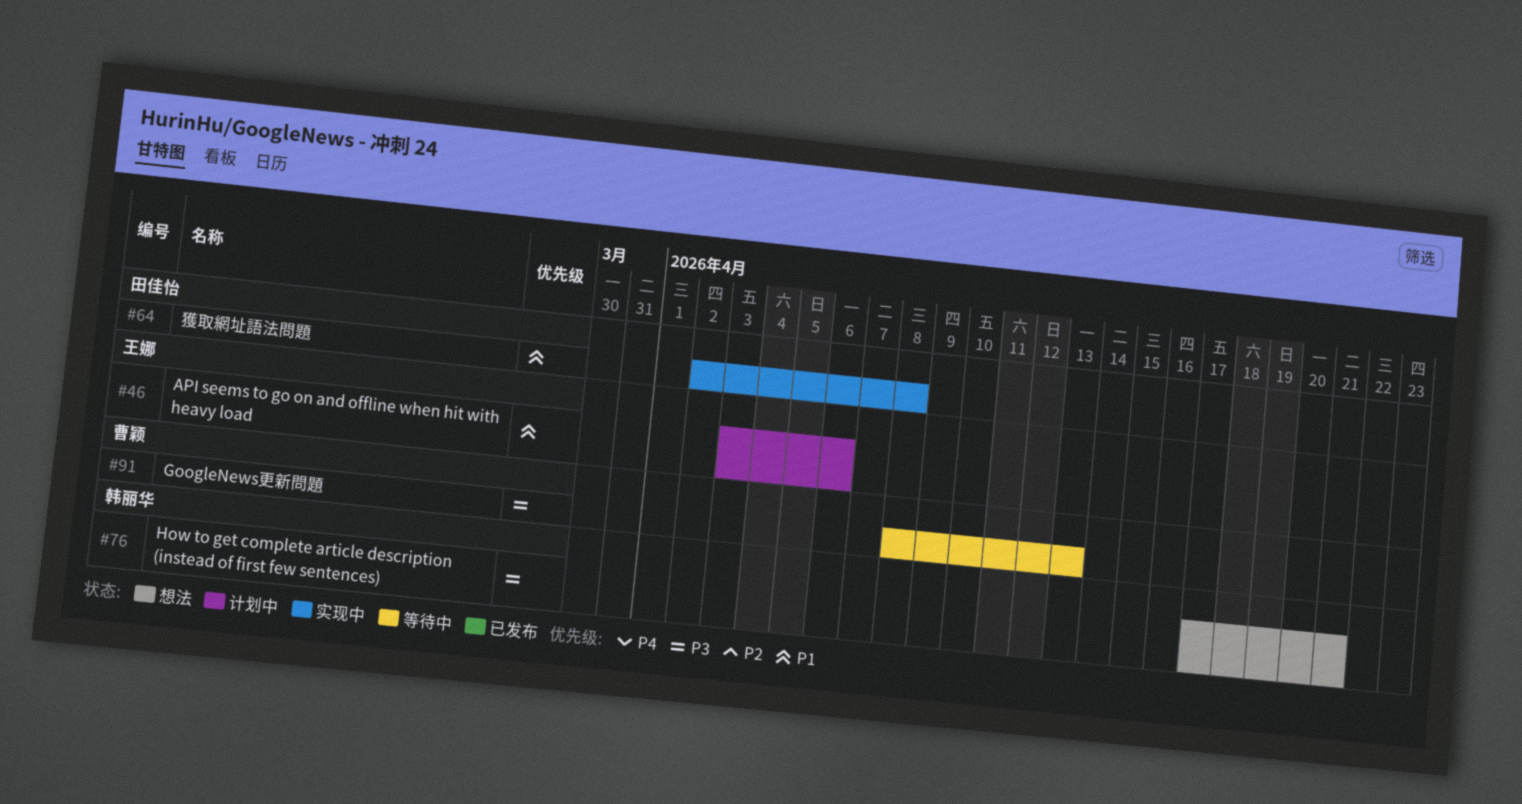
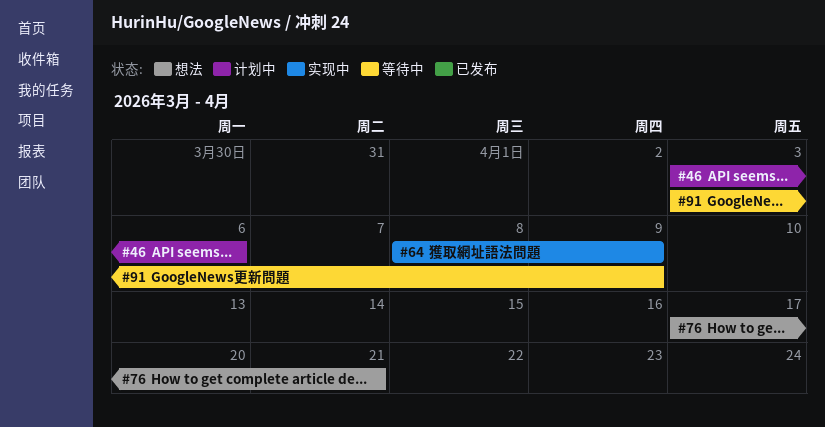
#64, start: Apr 2 -> Apr 8
#64, due: Apr 8 -> Apr 9
#91, start: Apr 8 -> Apr 3
#91, due: Apr 13 -> Apr 9

